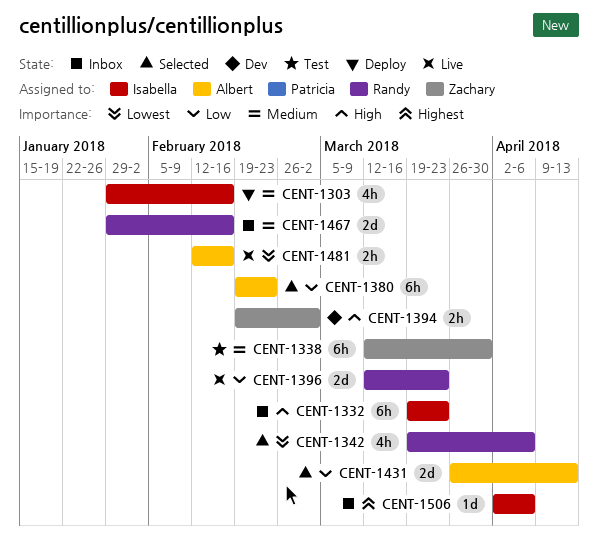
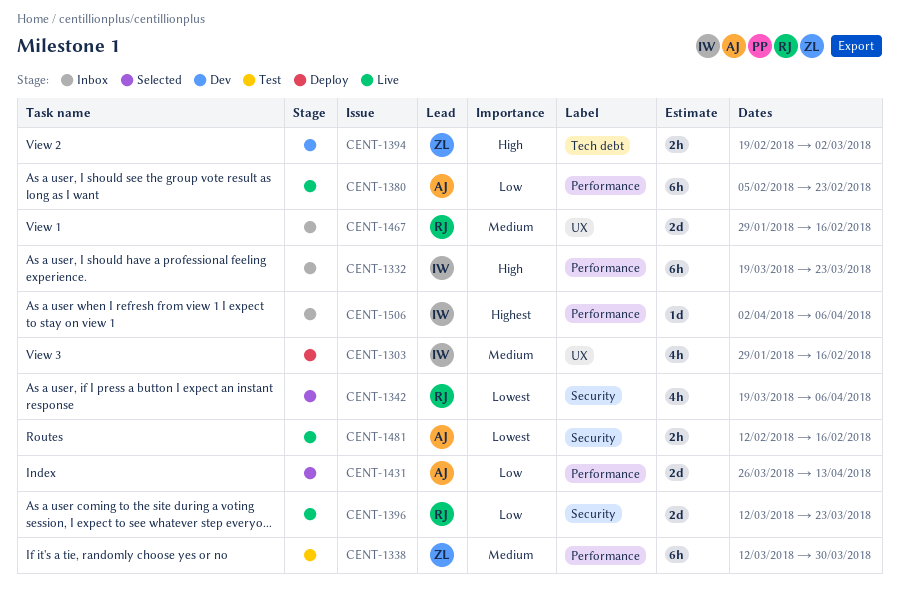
CENT-1380, status: Selected -> Live
CENT-1380, start: Feb 19 -> Feb 5

